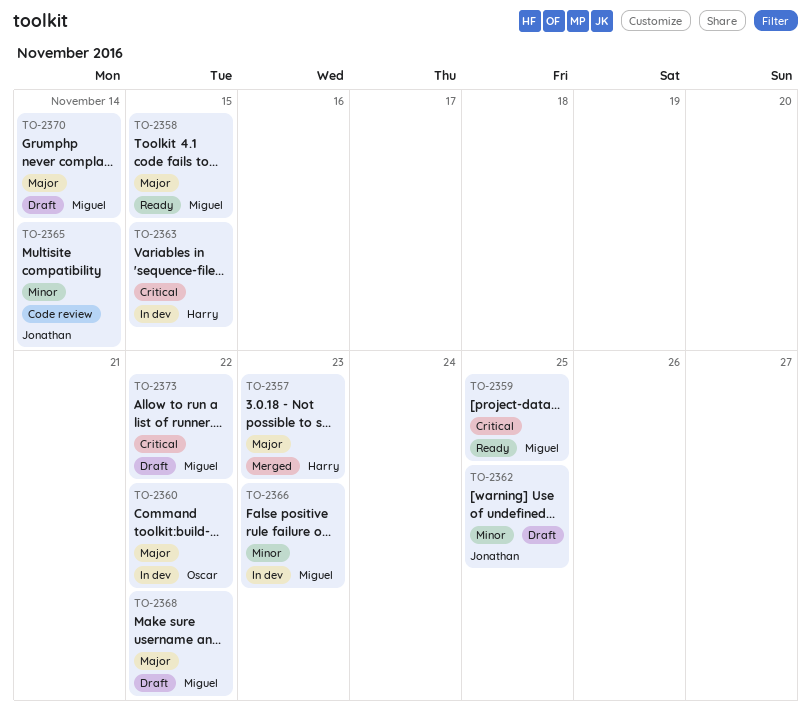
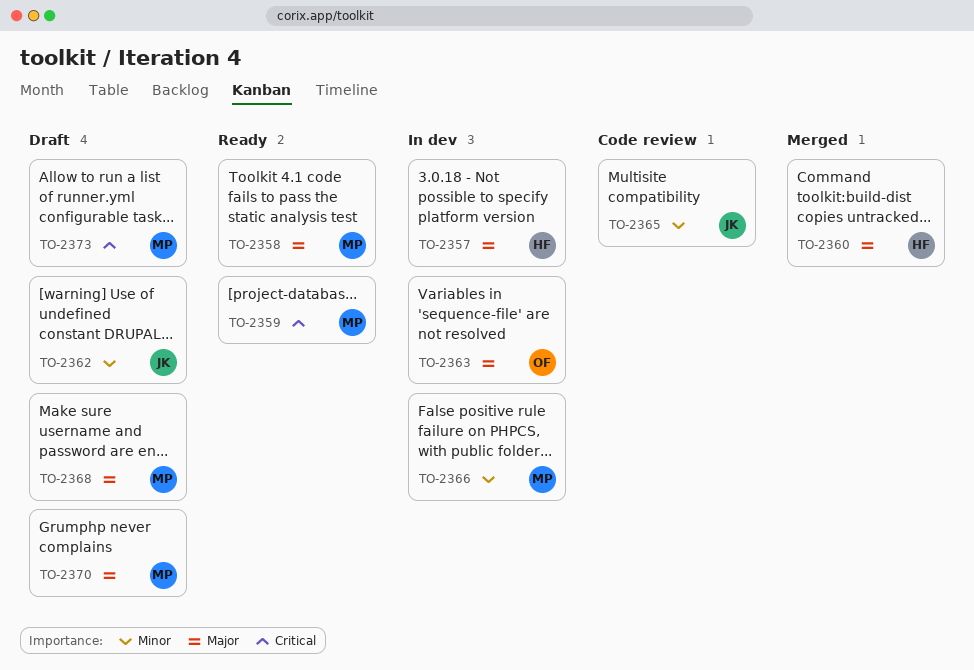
TO-2357, status: Merged -> In dev
TO-2360, status: In dev -> Merged
TO-2360, owner: Oscar -> Harry
TO-2363, owner: Harry -> Oscar
TO-2363, priority: Critical -> Major

